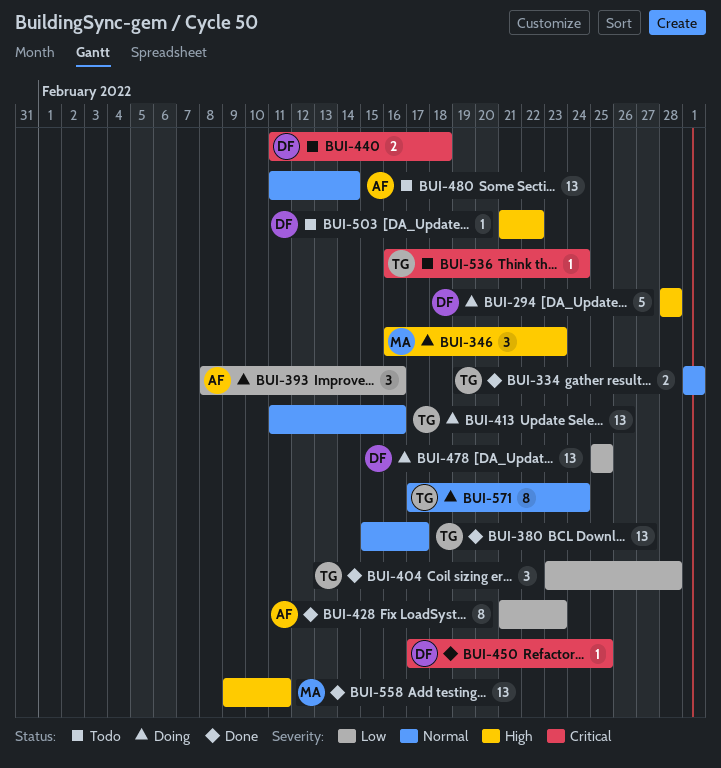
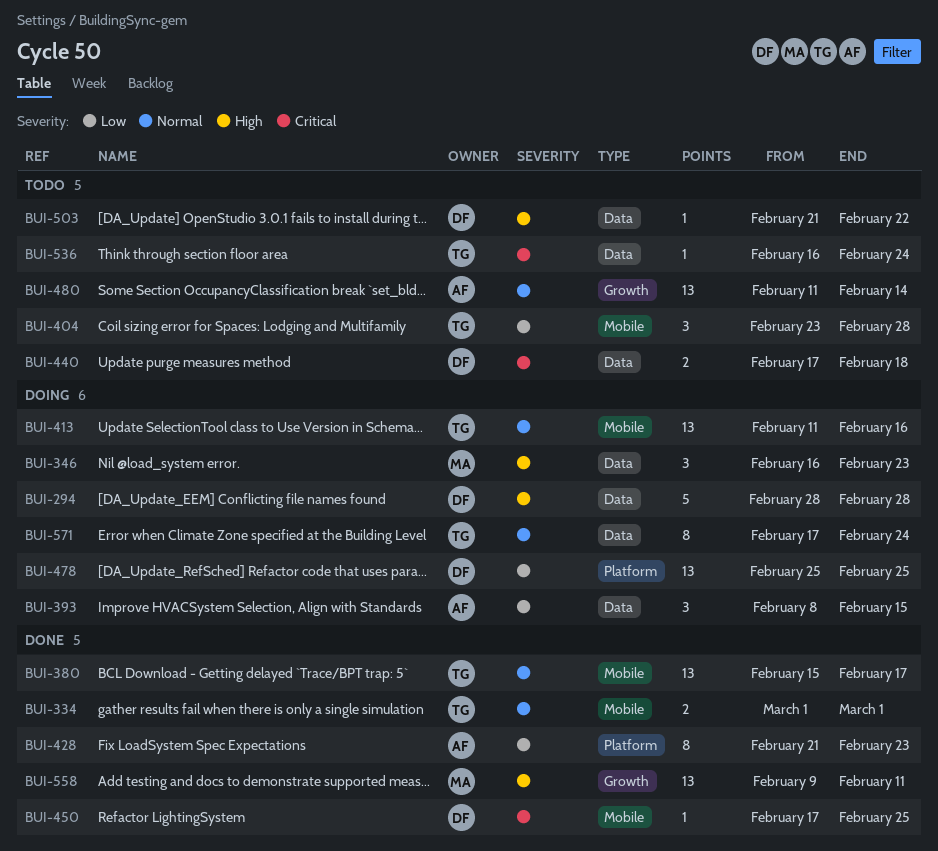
BUI-393, due: Feb 16 -> Feb 15
BUI-404, status: Done -> Todo
BUI-440, start: Feb 11 -> Feb 17

